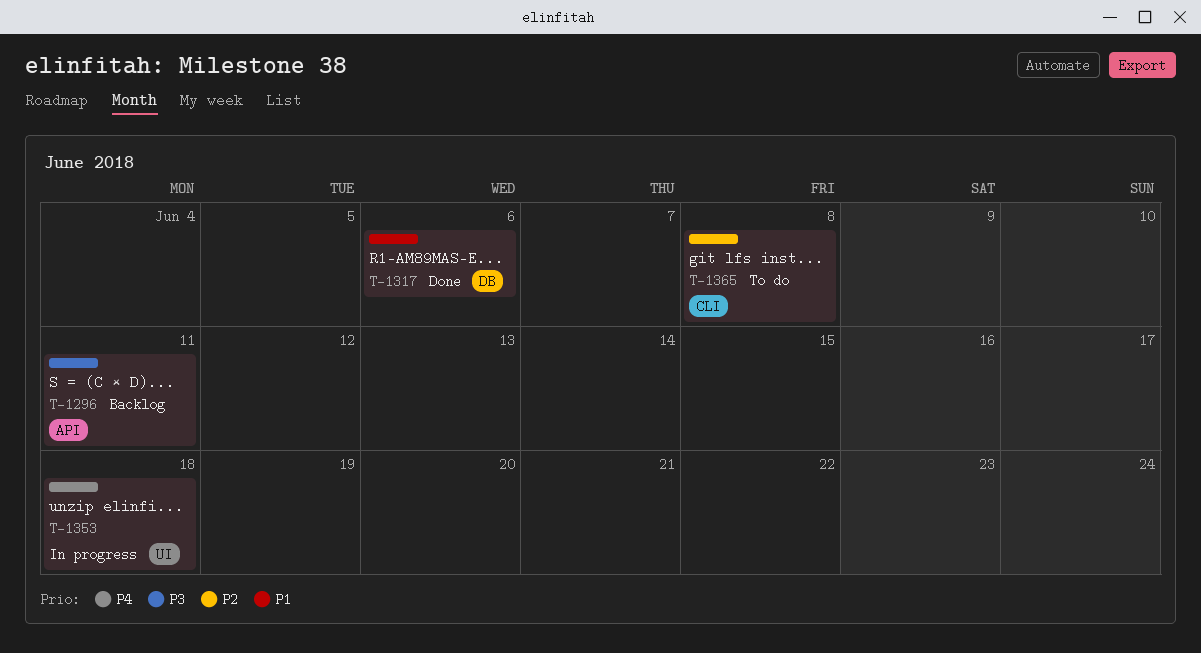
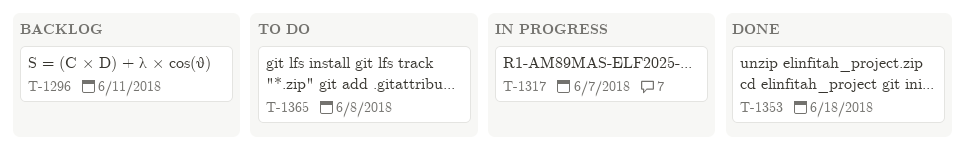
T-1317, status: Done -> In progress
T-1317, due: Jun 6 -> Jun 7
T-1353, status: In progress -> Done

